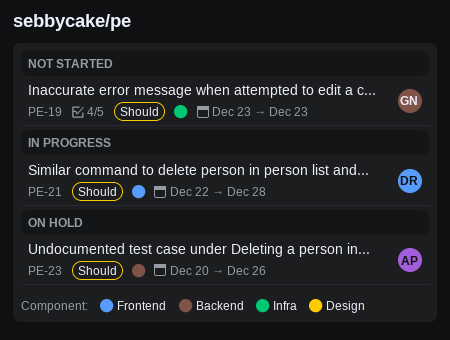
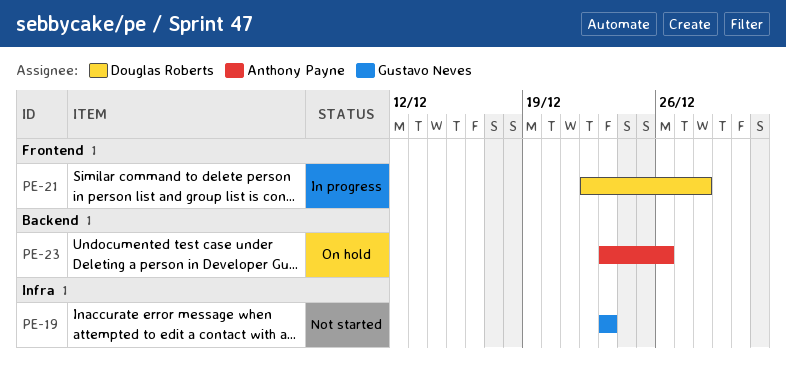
PE-23, start: Dec 20 -> Dec 23

